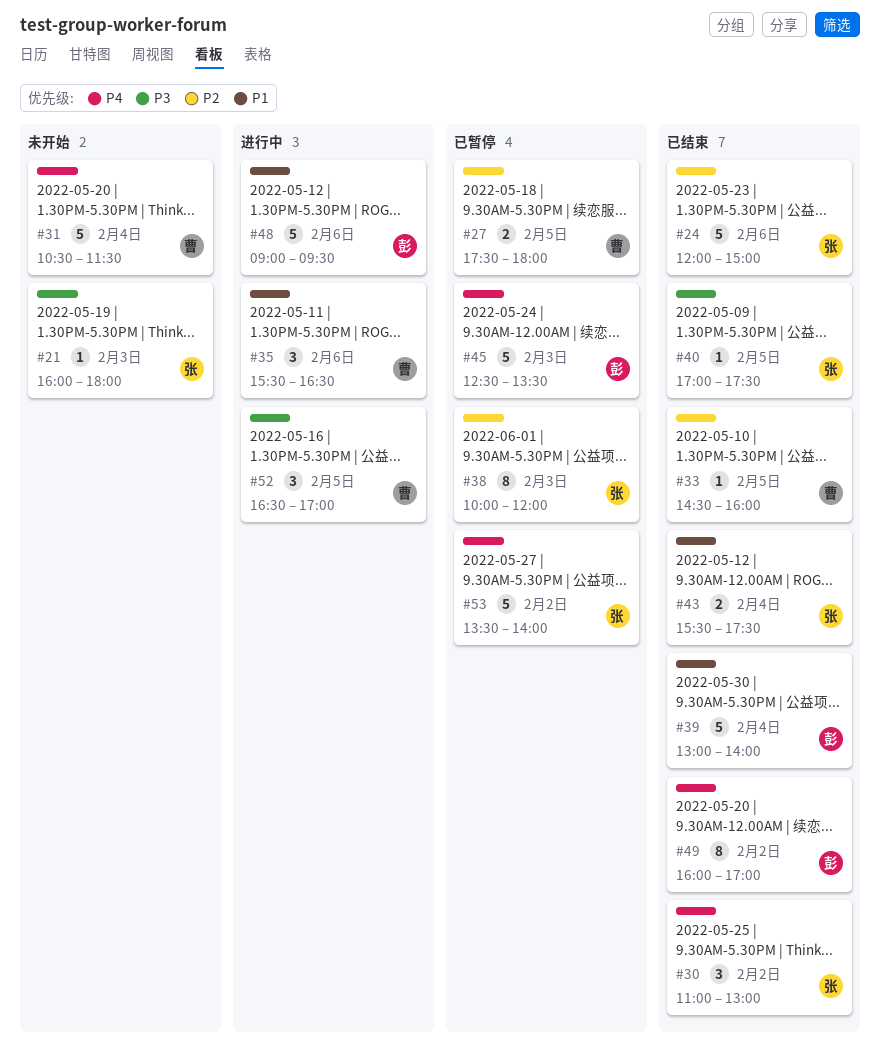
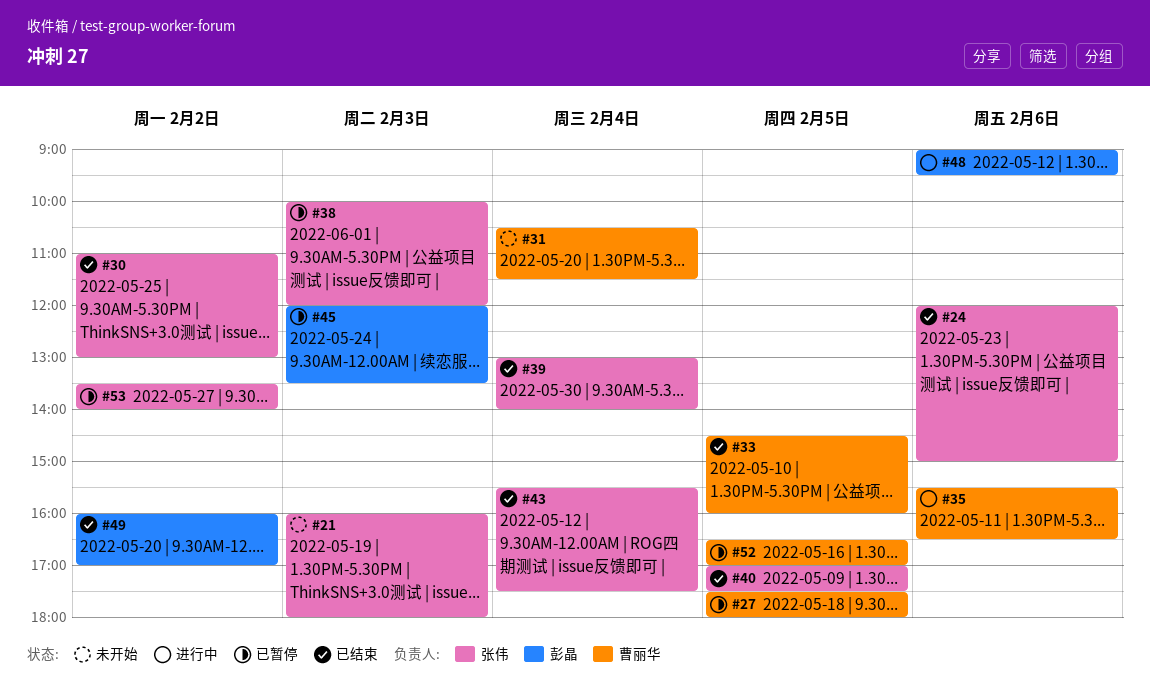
#39, owner: 彭晶 -> 张伟
#45, begins: 12:30 -> 12:00
#52, status: 进行中 -> 已暂停

